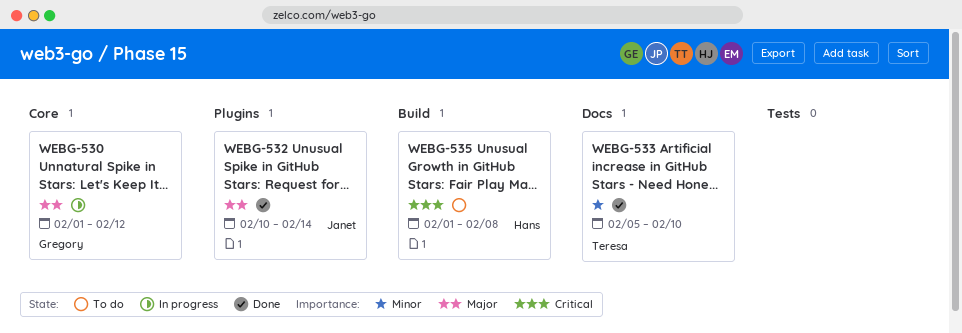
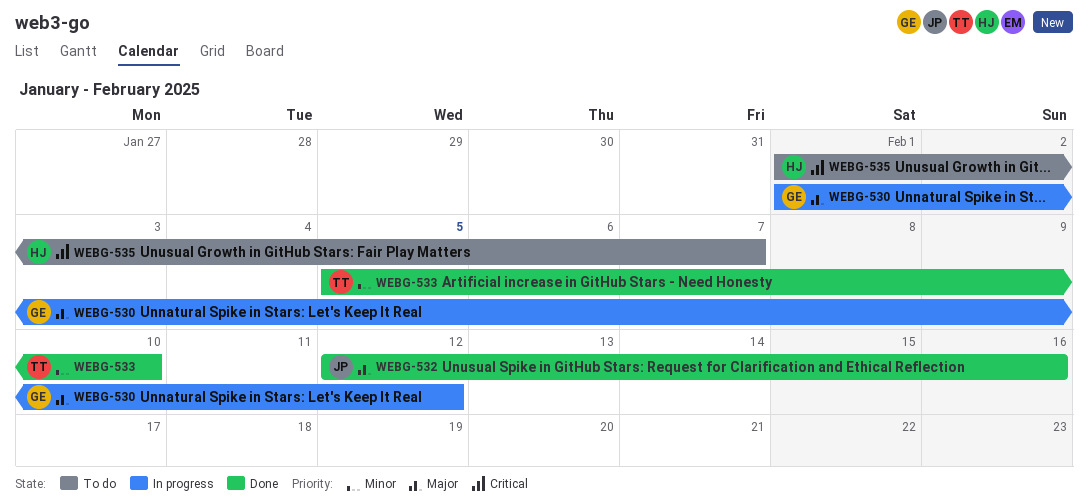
WEBG-532, start: Feb 10 -> Feb 12
WEBG-532, due: Feb 14 -> Feb 16
WEBG-535, due: Feb 8 -> Feb 7

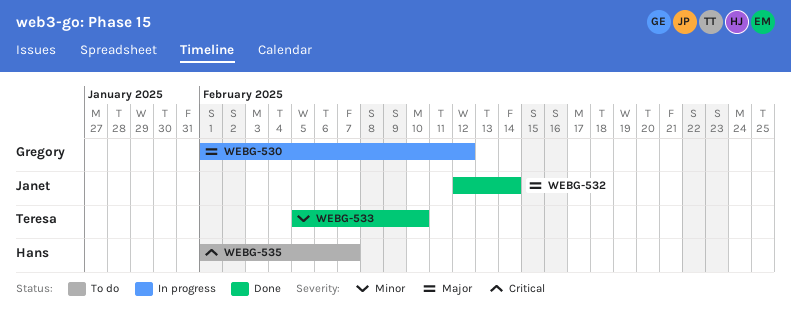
WEBG-532, due: Feb 16 -> Feb 14

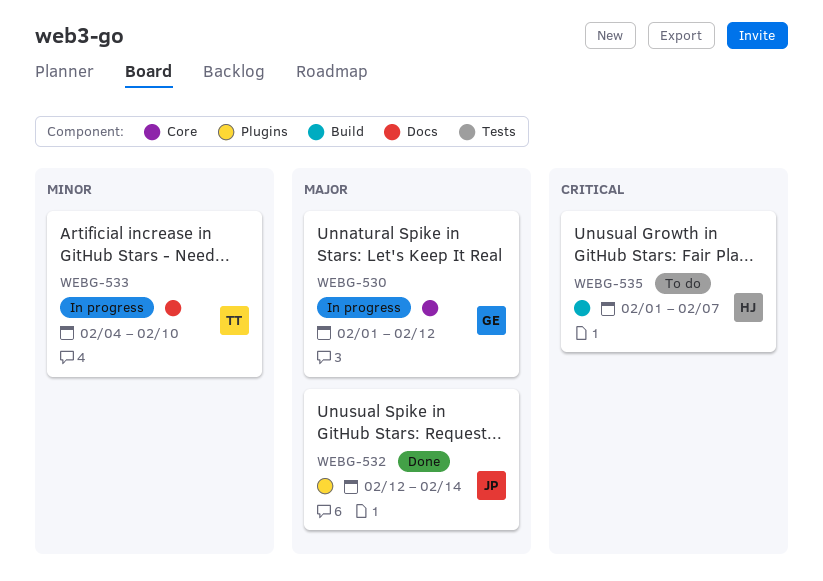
WEBG-533, status: Done -> In progress
WEBG-533, start: Feb 5 -> Feb 4

